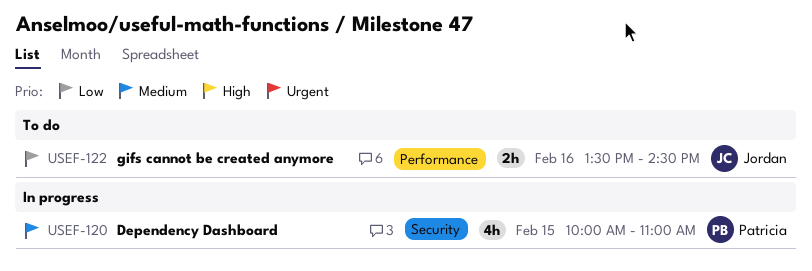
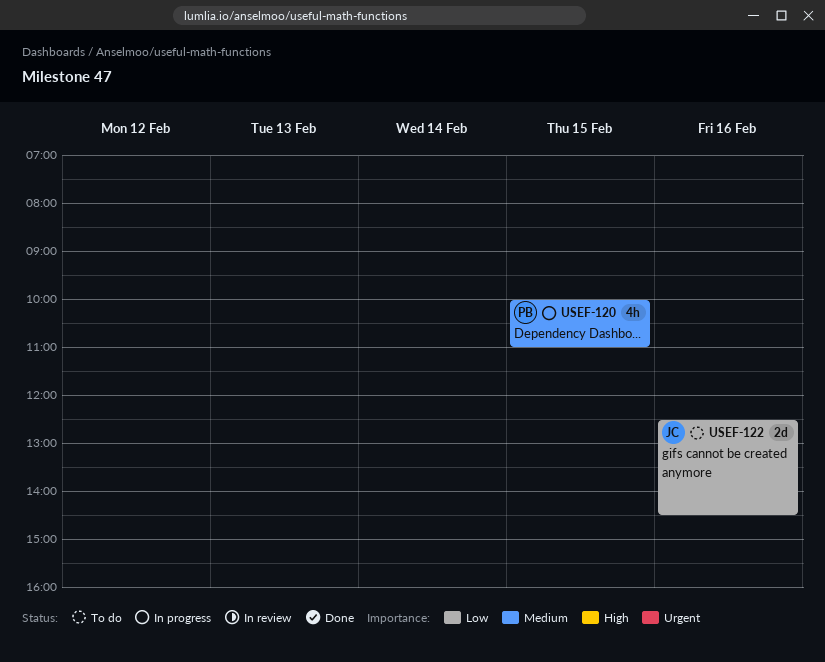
USEF-122, estimate: 2h -> 2d
USEF-122, begins: 13:30 -> 12:30

